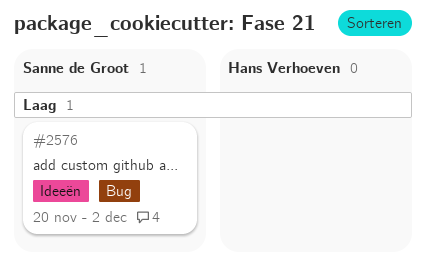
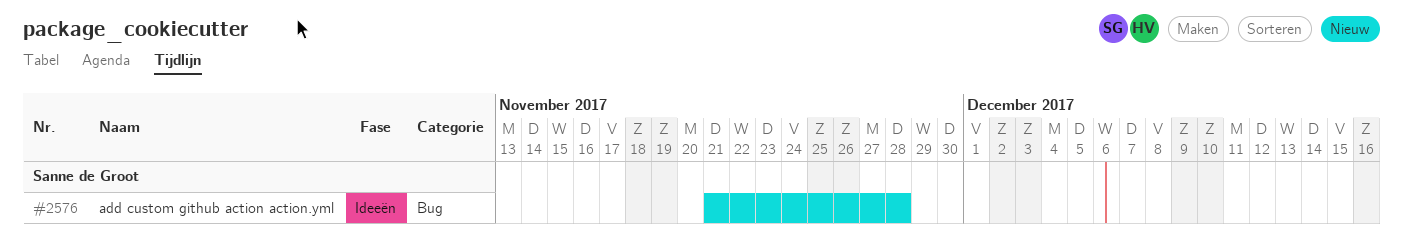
#2576, start: Nov 20 -> Nov 21
#2576, due: Dec 2 -> Nov 28

